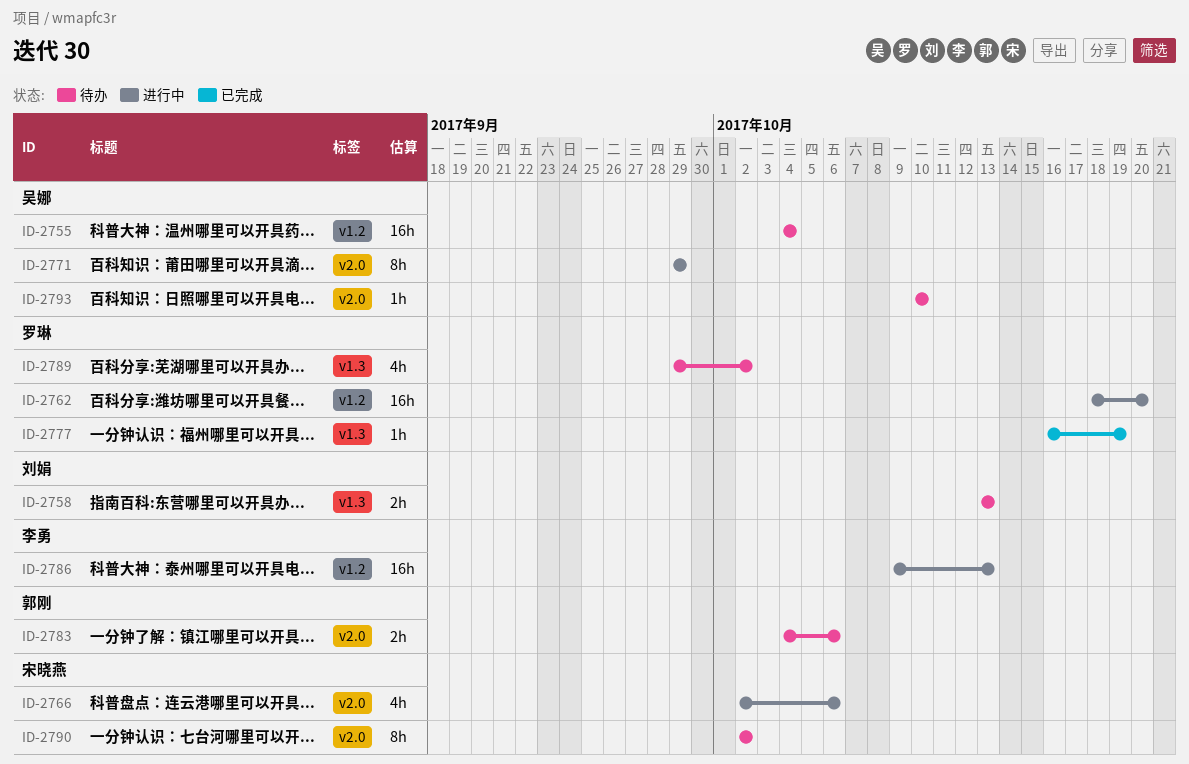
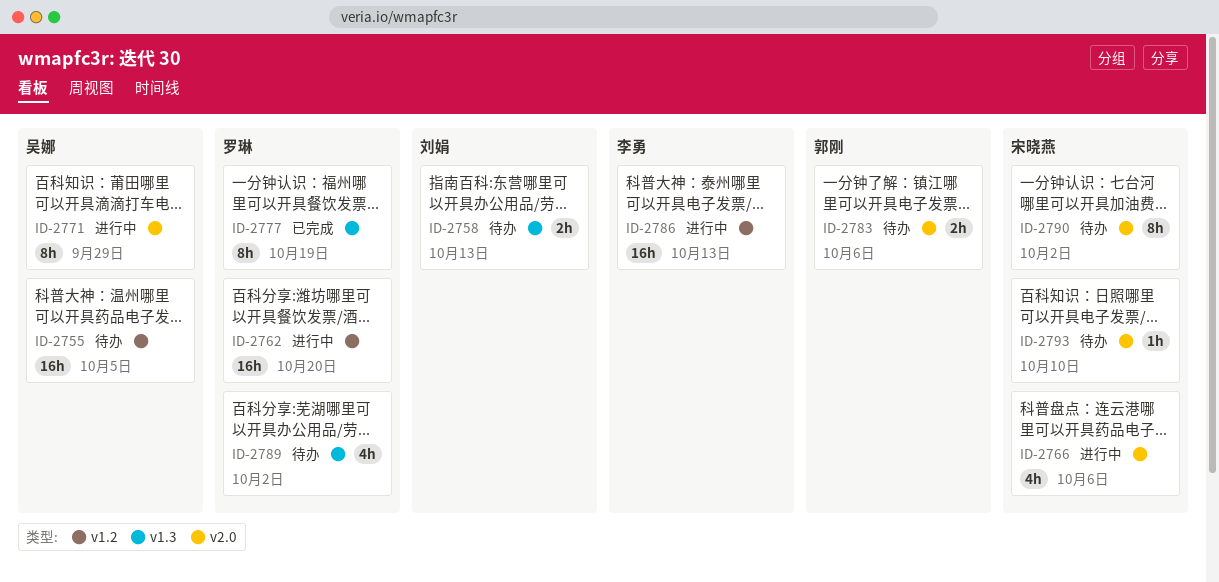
ID-2755, due: Oct 4 -> Oct 5
ID-2777, estimate: 1h -> 8h
ID-2793, owner: 吴娜 -> 宋晓燕

